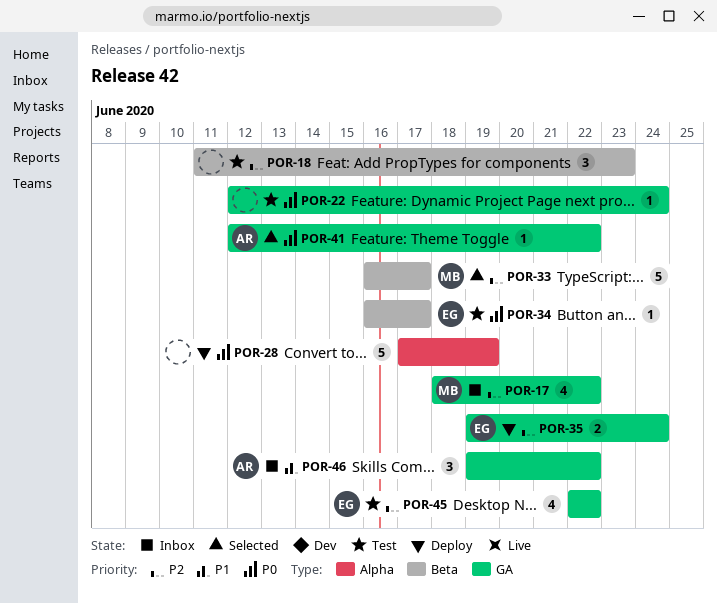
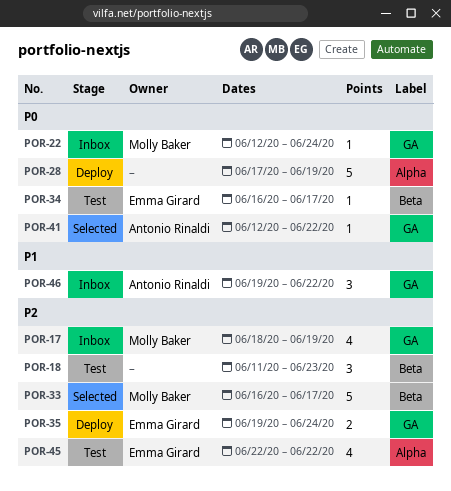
POR-17, due: Jun 22 -> Jun 19
POR-22, status: Test -> Inbox
POR-22, owner: none -> Molly Baker
POR-45, label: GA -> Alpha

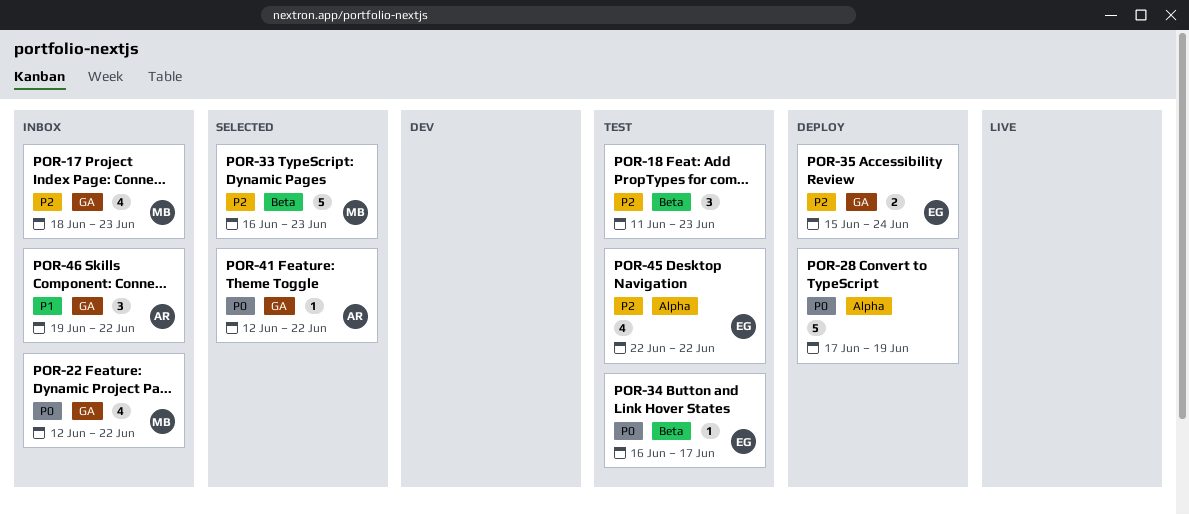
POR-17, due: Jun 19 -> Jun 23
POR-22, estimate: 1 -> 4
POR-22, due: Jun 24 -> Jun 22
POR-33, due: Jun 17 -> Jun 23
POR-35, start: Jun 19 -> Jun 15

